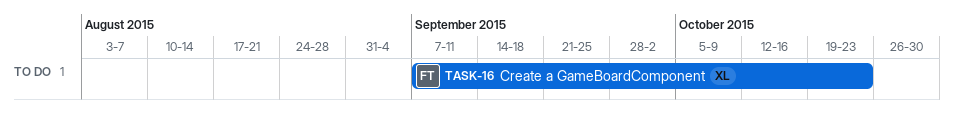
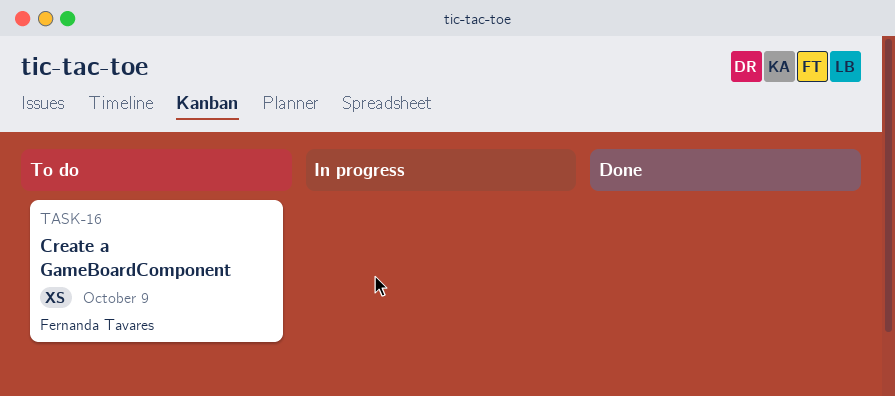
TASK-16, estimate: XL -> XS
TASK-16, due: Oct 23 -> Oct 9

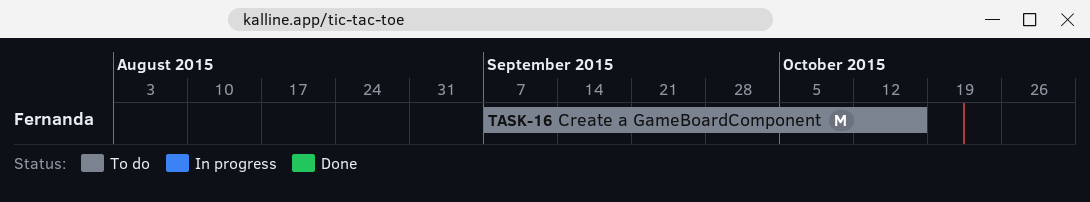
TASK-16, estimate: XS -> M
TASK-16, due: Oct 9 -> Oct 16

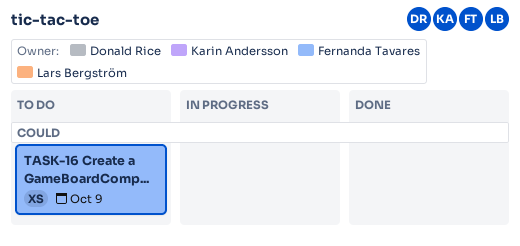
TASK-16, estimate: M -> XS
TASK-16, due: Oct 16 -> Oct 9

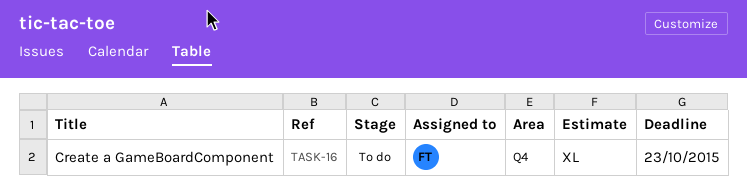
TASK-16, estimate: XS -> XL
TASK-16, due: Oct 9 -> Oct 23

